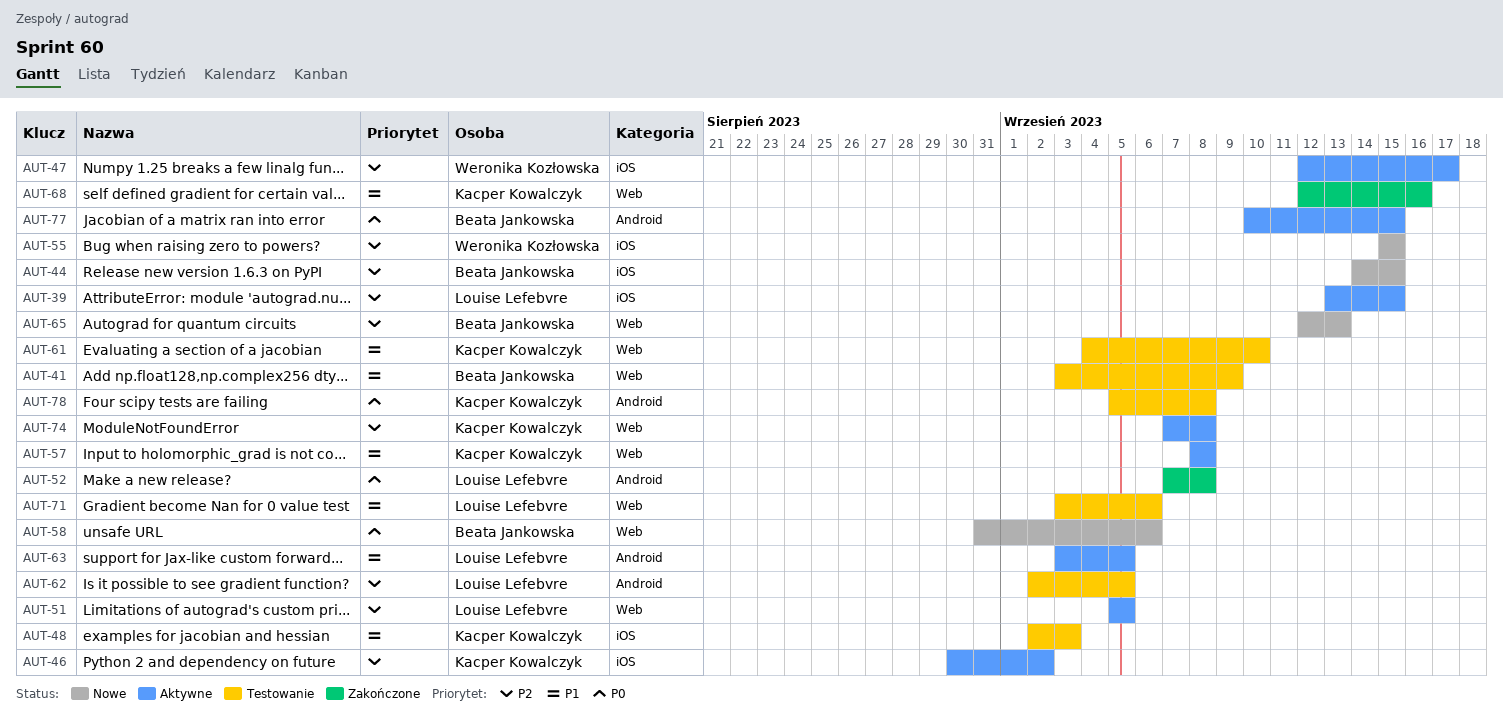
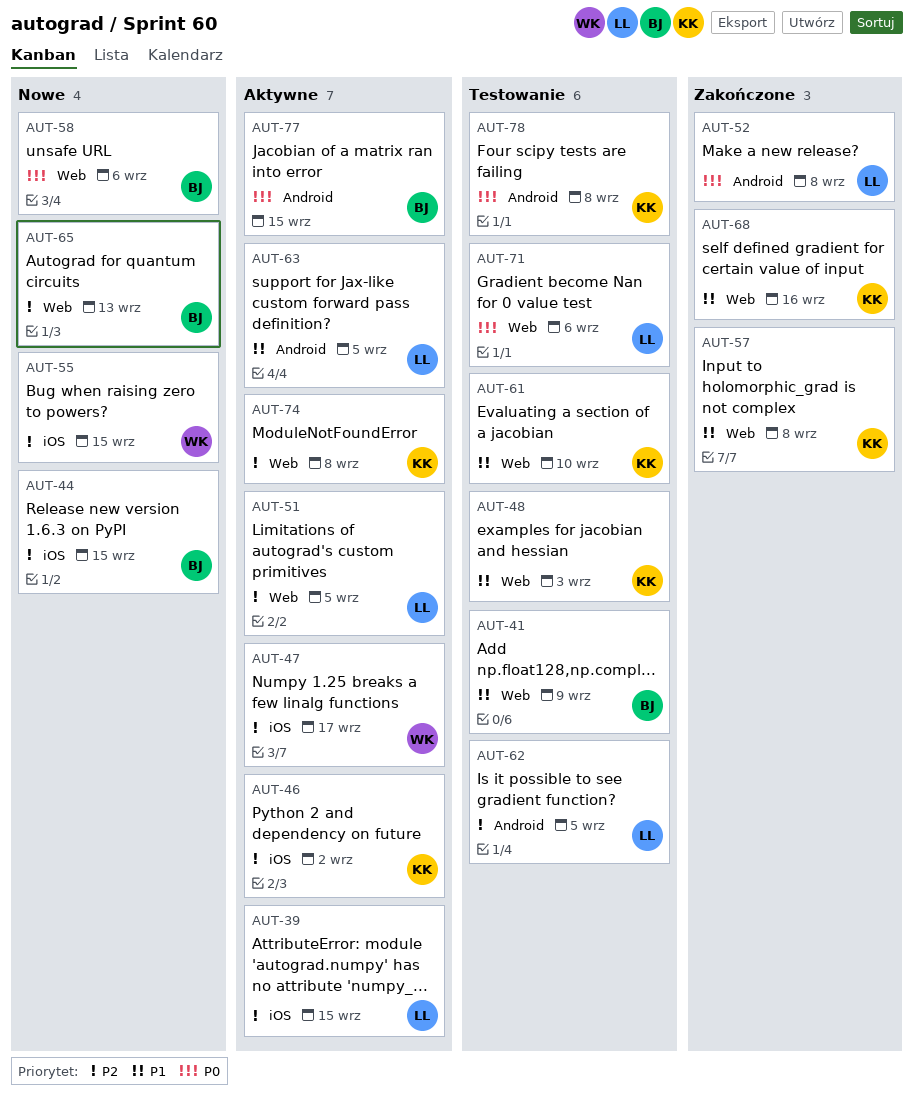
AUT-48, label: iOS -> Web
AUT-57, status: Aktywne -> Zakończone
AUT-71, priority: P1 -> P0

